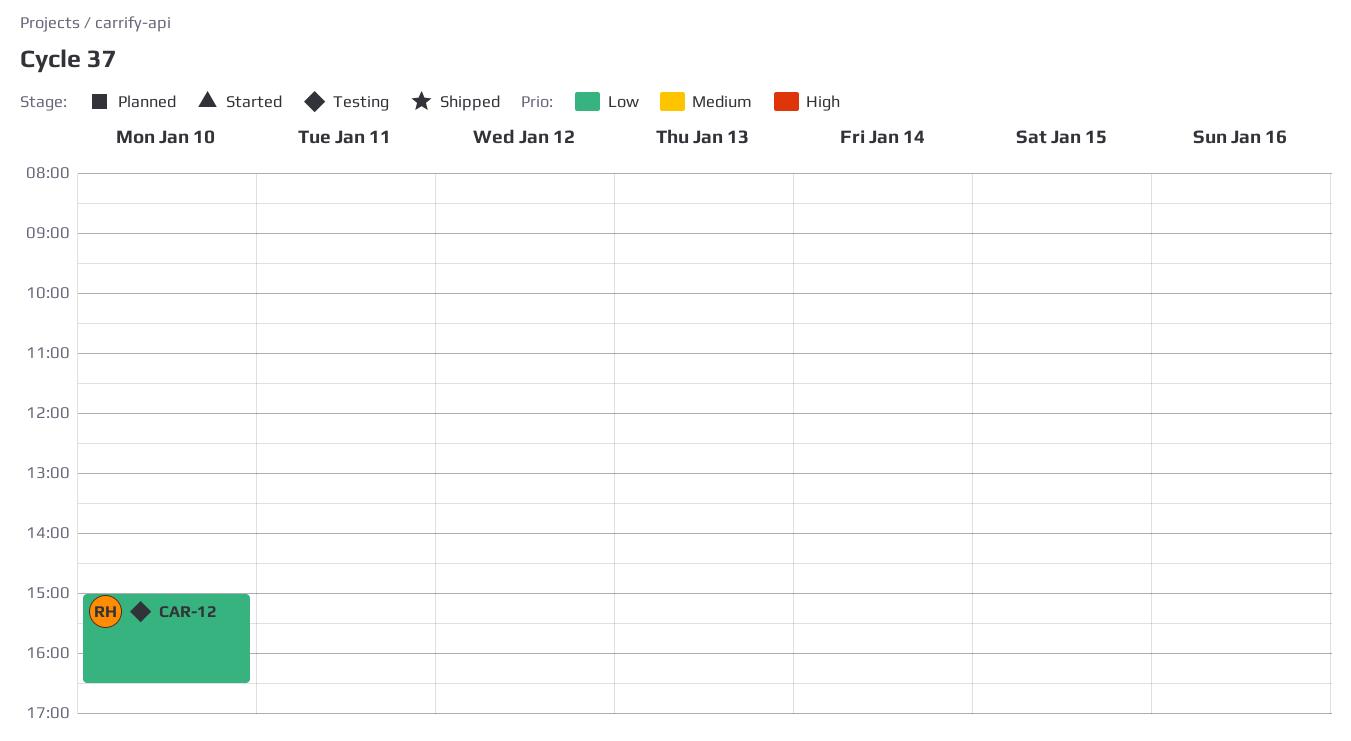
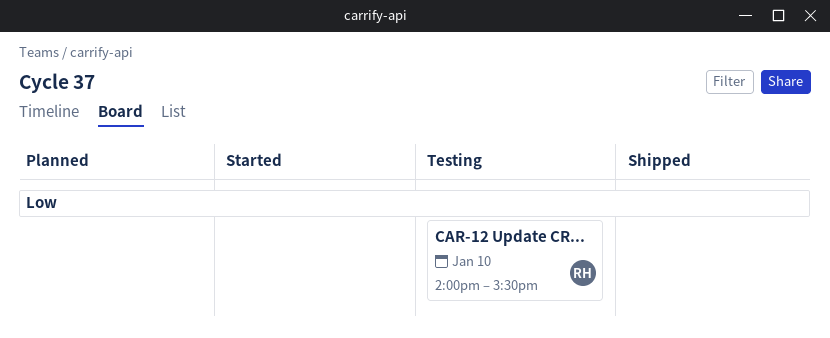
CAR-12, begins: 15:00 -> 14:00
CAR-12, ends: 16:30 -> 15:30

